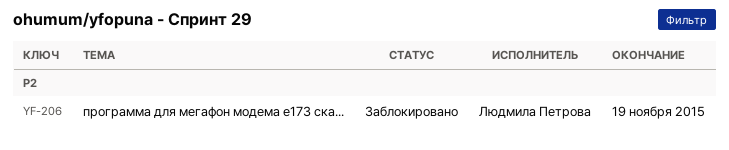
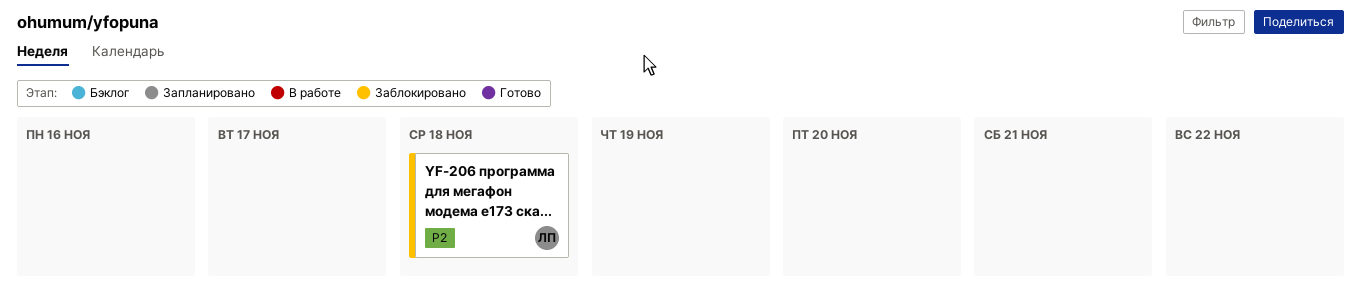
YF-206, due: Nov 19 -> Nov 18

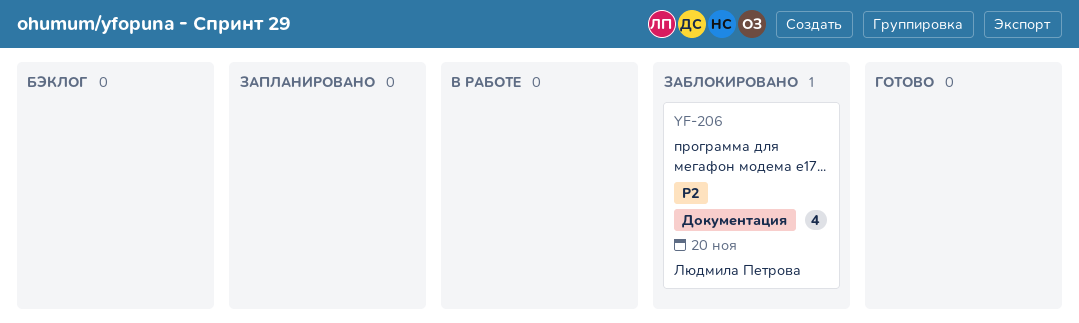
YF-206, due: Nov 18 -> Nov 20

